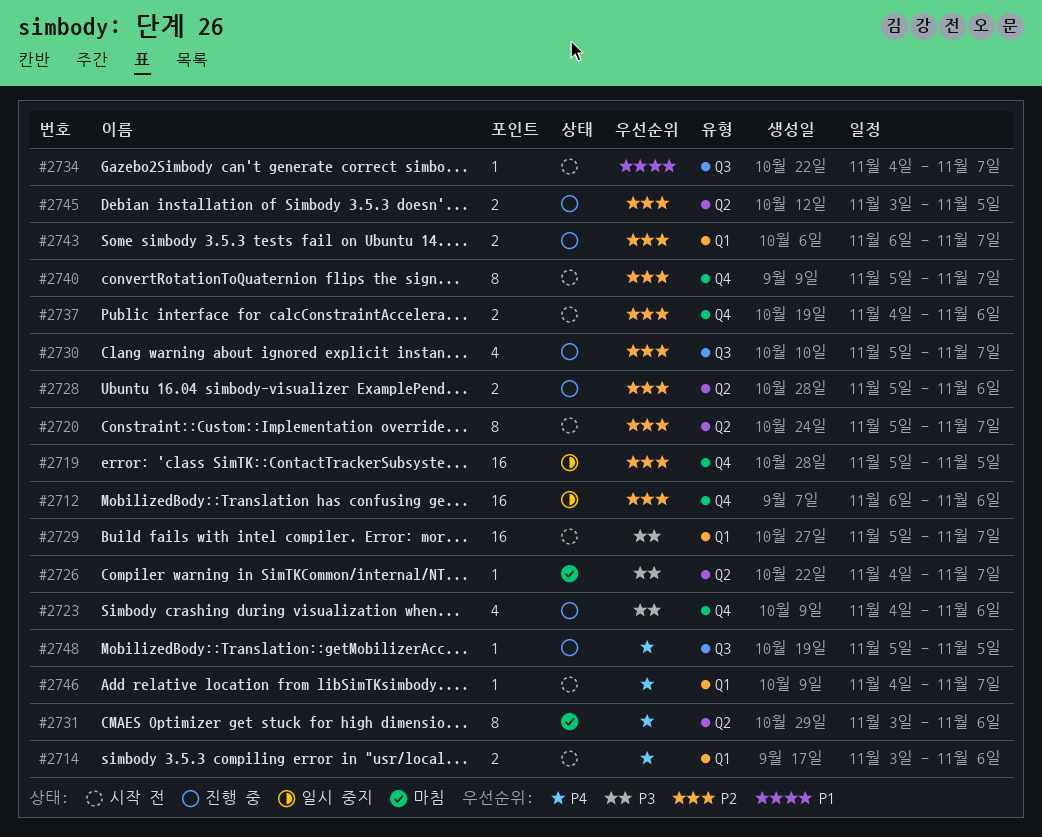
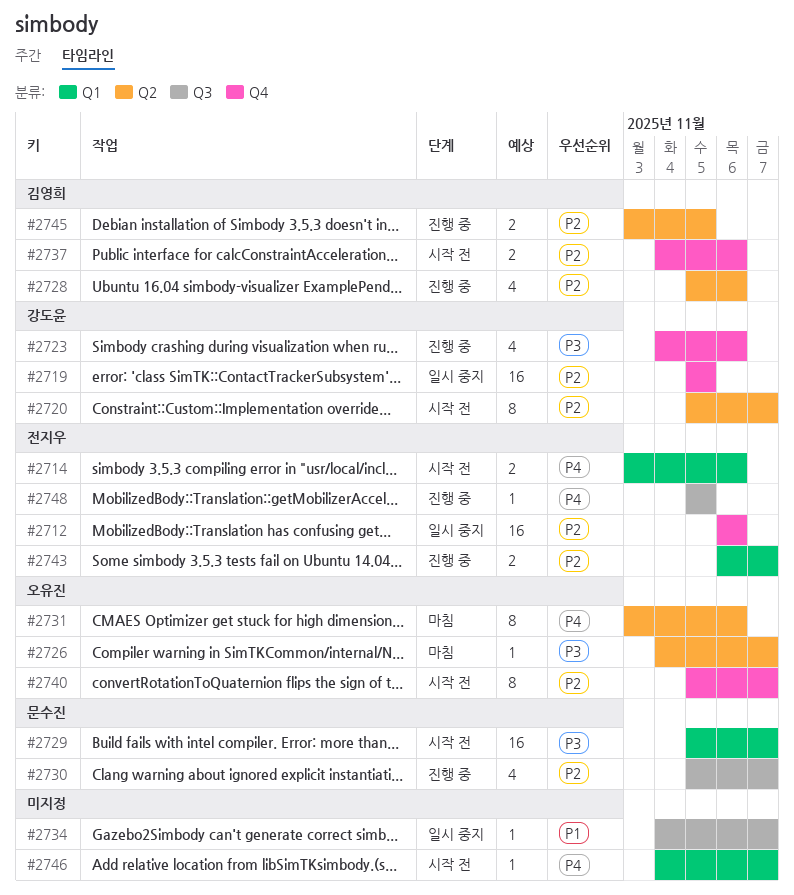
#2728, estimate: 2 -> 4
#2734, status: 시작 전 -> 일시 중지

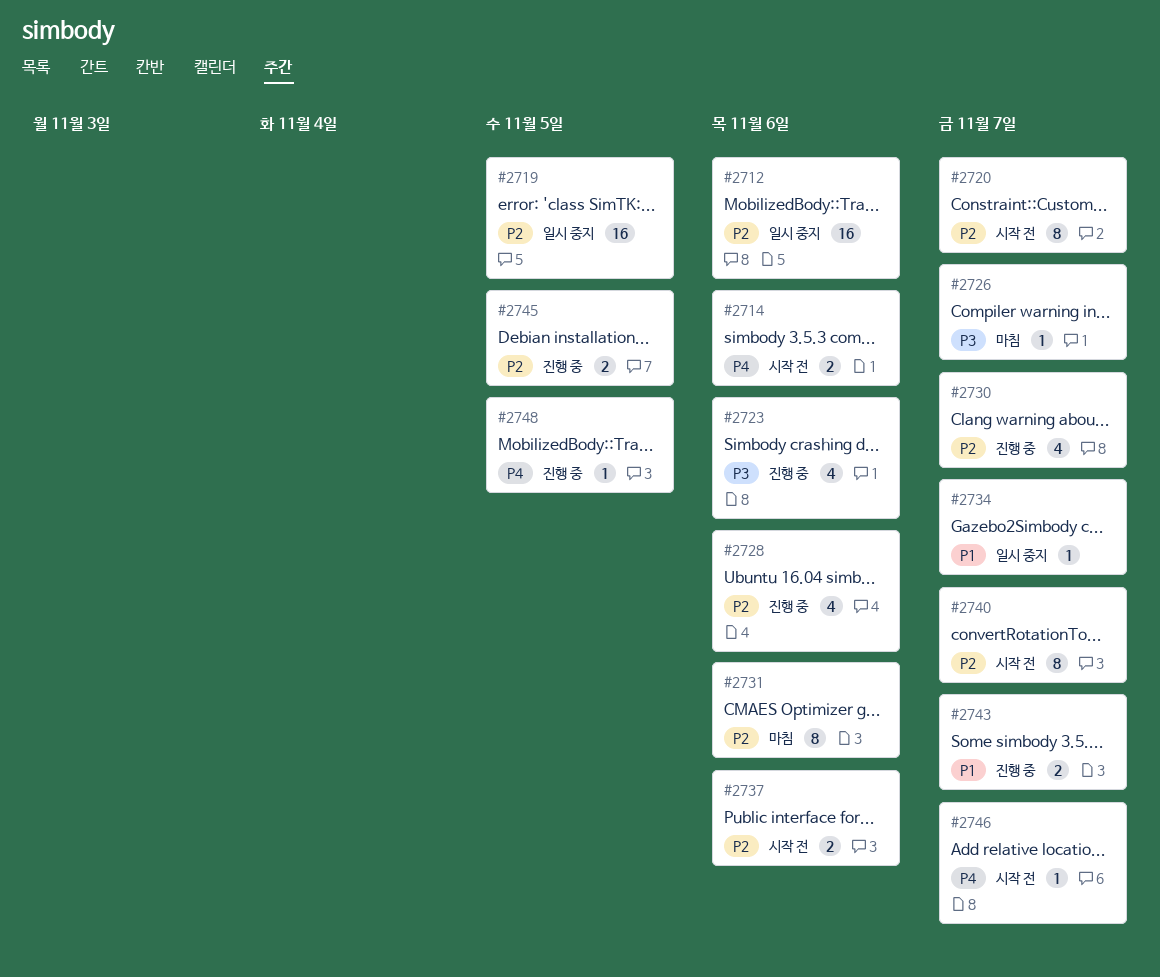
#2729: present -> none
#2731, priority: P4 -> P2
#2743, priority: P2 -> P1

